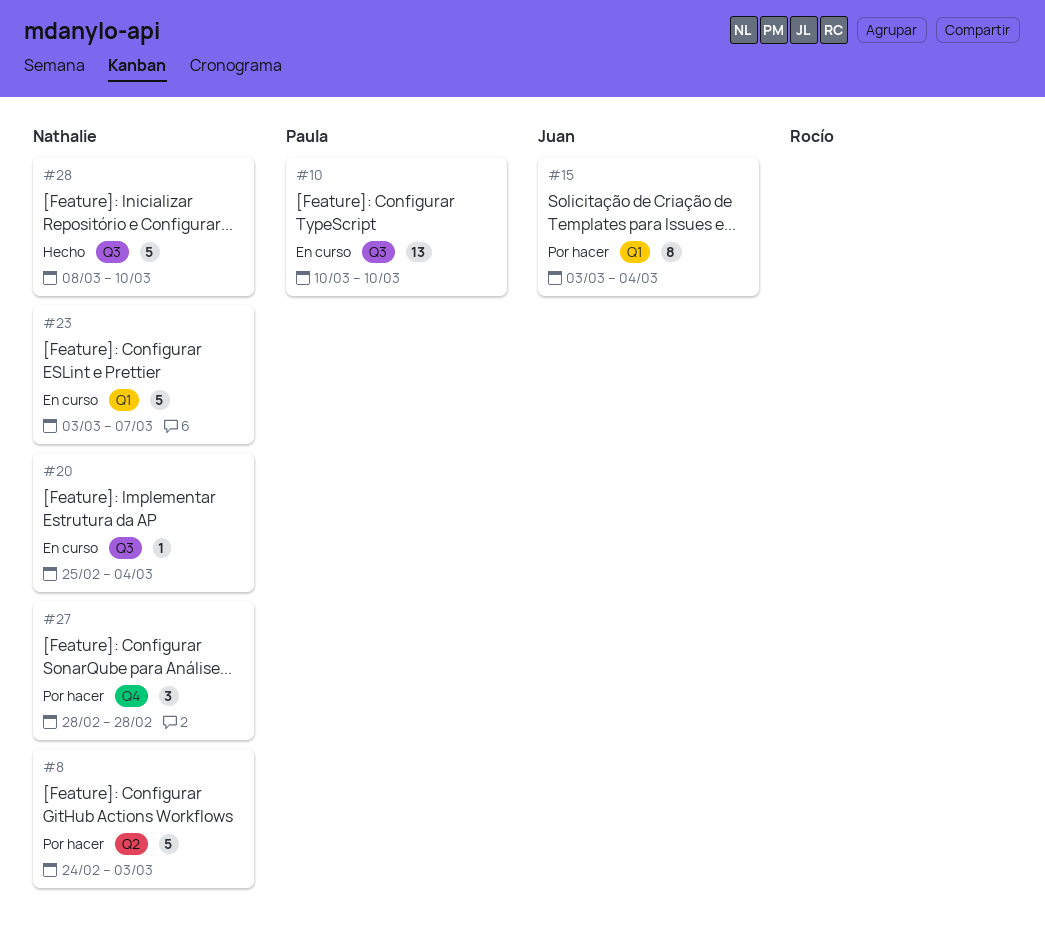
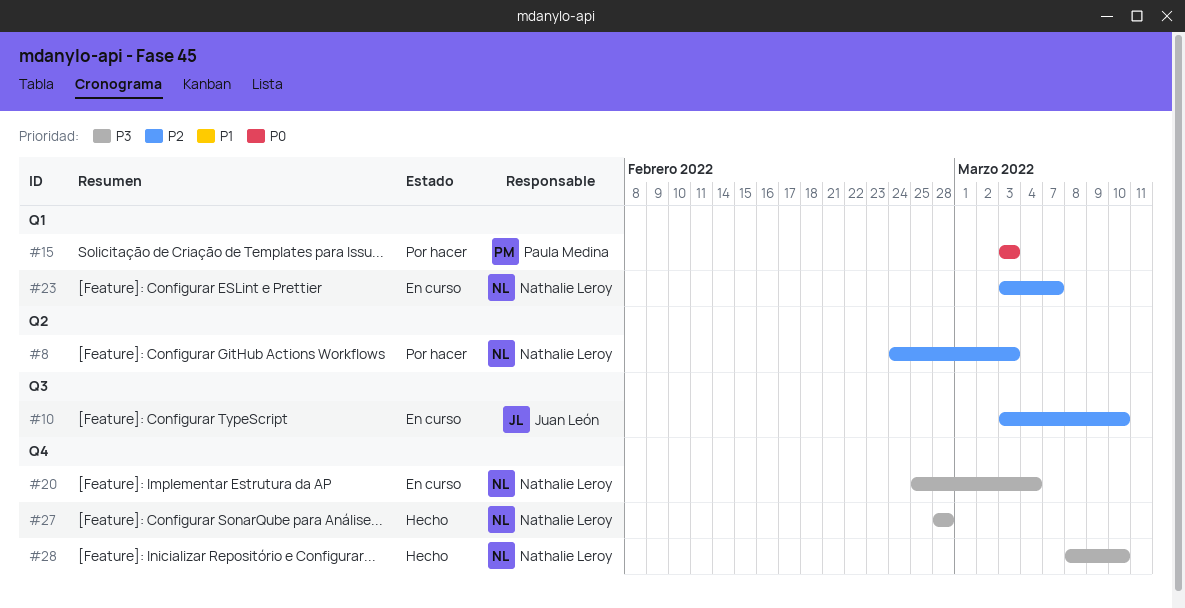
#10, owner: Paula Medina -> Juan León
#10, start: Mar 10 -> Mar 3
#15, owner: Juan León -> Paula Medina
#15, due: Mar 4 -> Mar 3
#20, label: Q3 -> Q4
#27, status: Por hacer -> Hecho
#28, label: Q3 -> Q4

